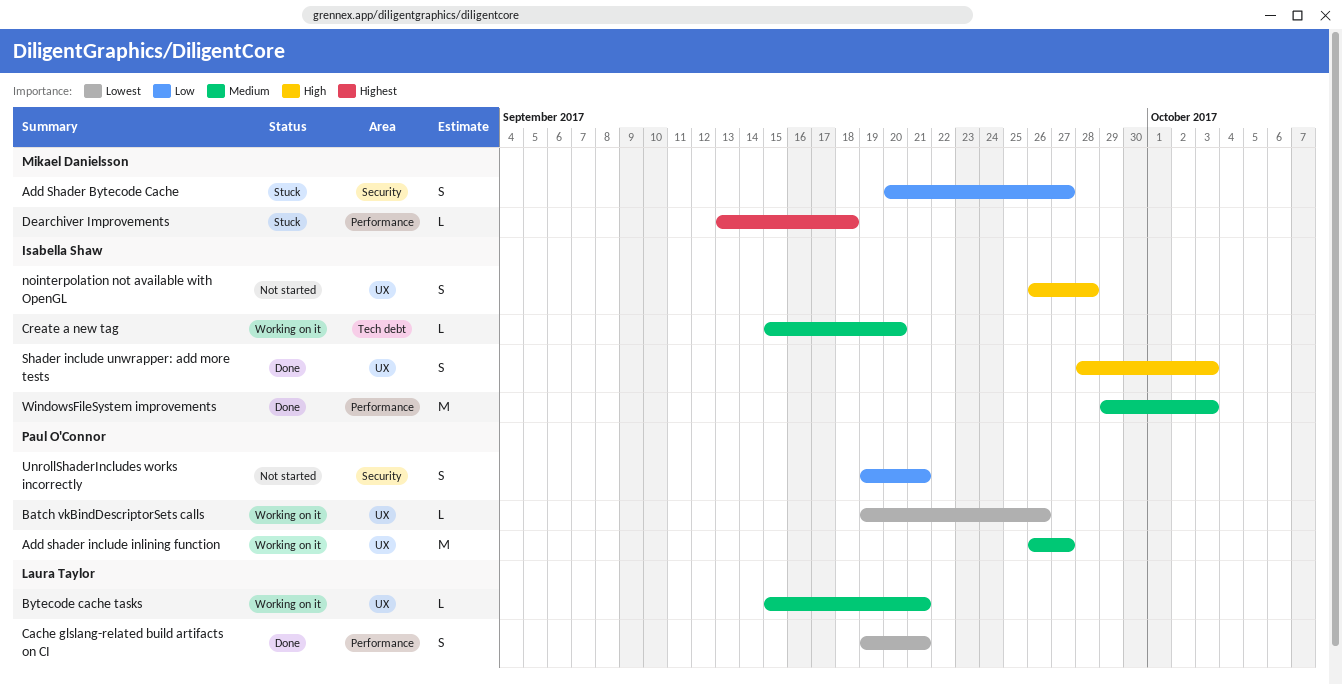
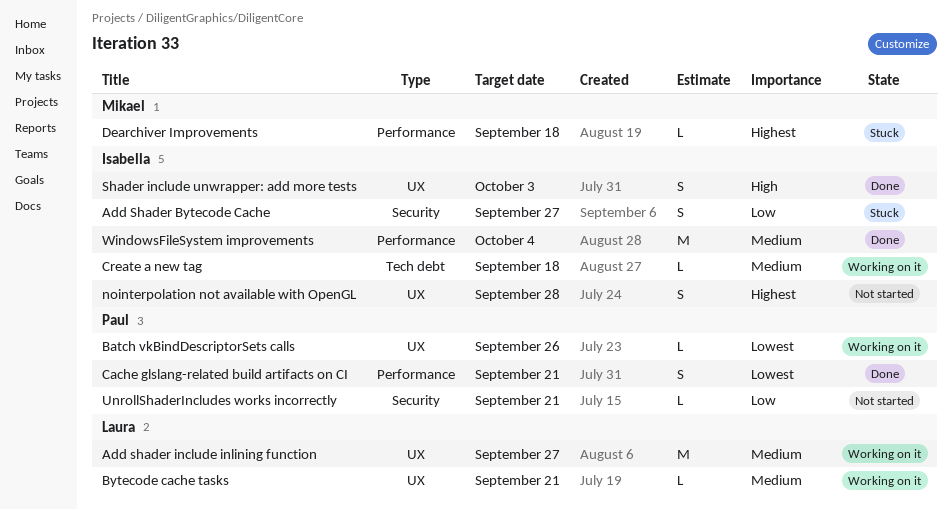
Add Shader Bytecode Cache, owner: Mikael Danielsson -> Isabella Shaw
Add shader include inlining function, owner: Paul O'Connor -> Laura Taylor
Cache glslang-related build artifacts on CI, owner: Laura Taylor -> Paul O'Connor
Create a new tag, due: Sep 20 -> Sep 18
nointerpolation not available with OpenGL, priority: High -> Highest
UnrollShaderIncludes works incorrectly, estimate: S -> L
WindowsFileSystem improvements, due: Oct 3 -> Oct 4

